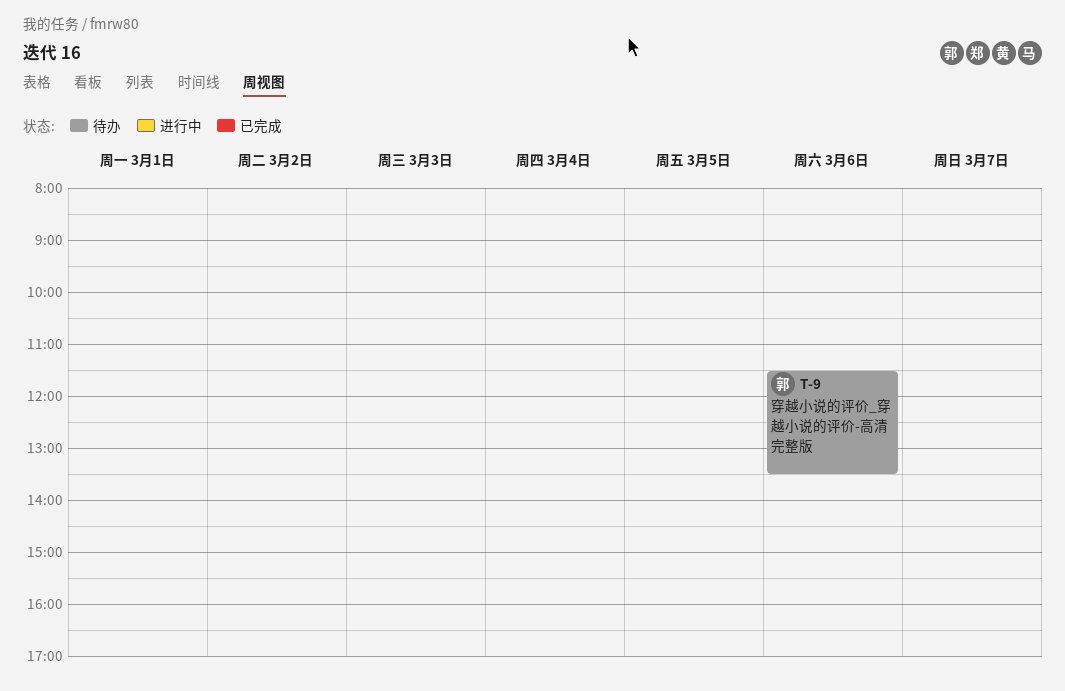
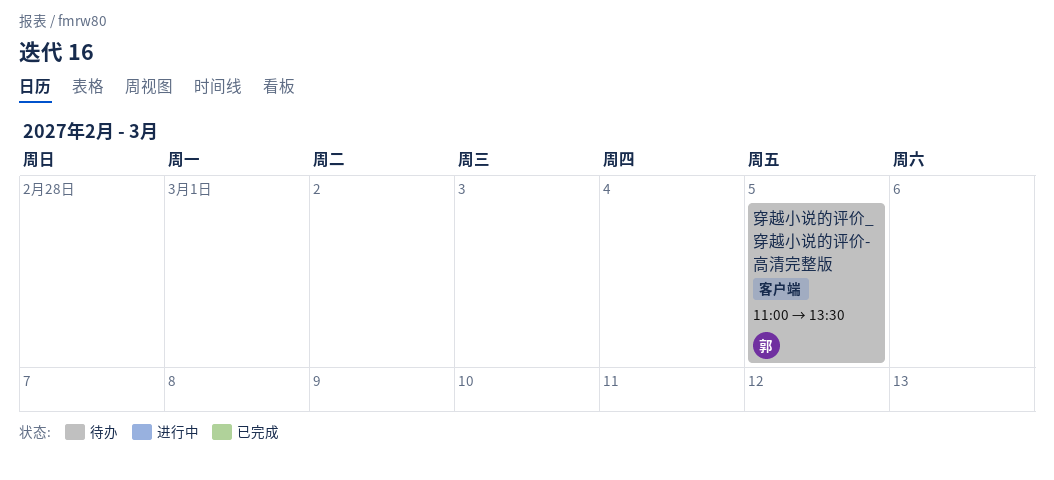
穿越小说的评价_穿越小说的评价-高清完整版, day: Mar 6 -> Mar 5
穿越小说的评价_穿越小说的评价-高清完整版, begins: 11:30 -> 11:00

